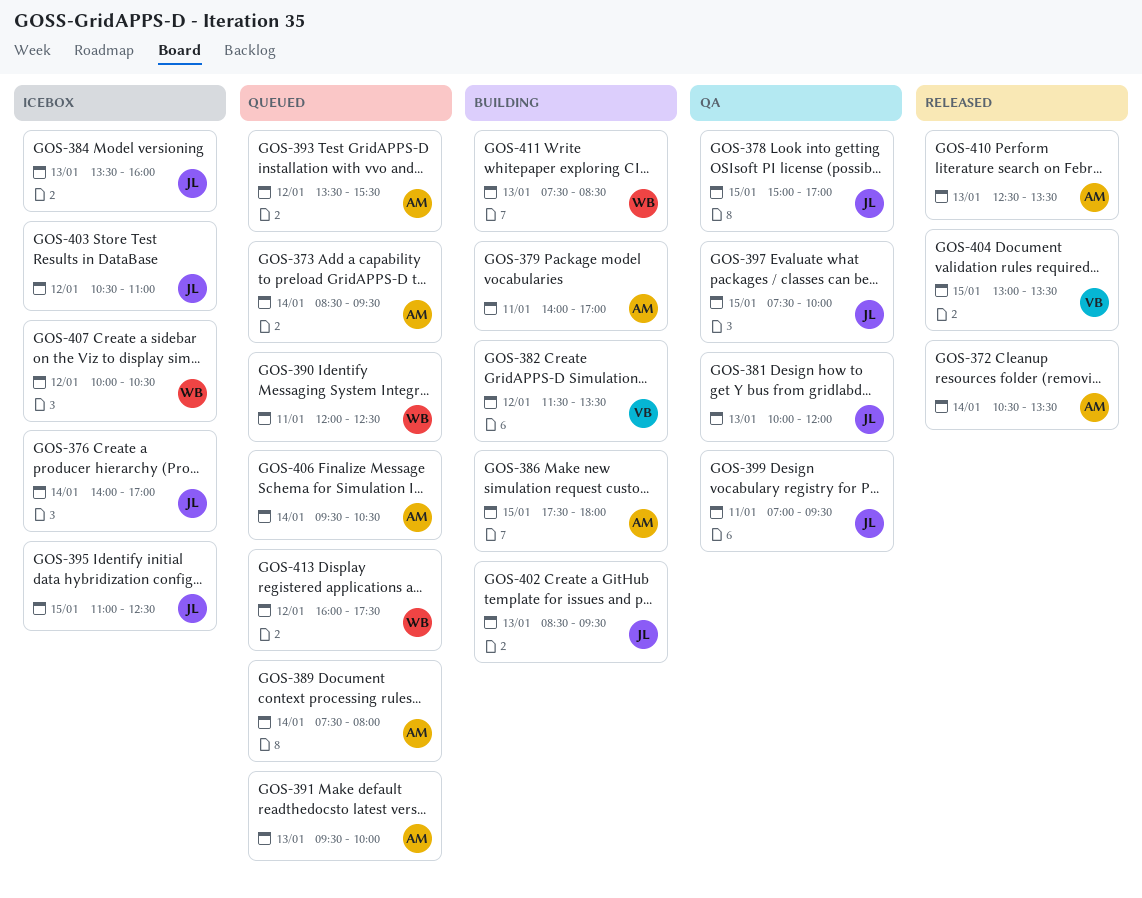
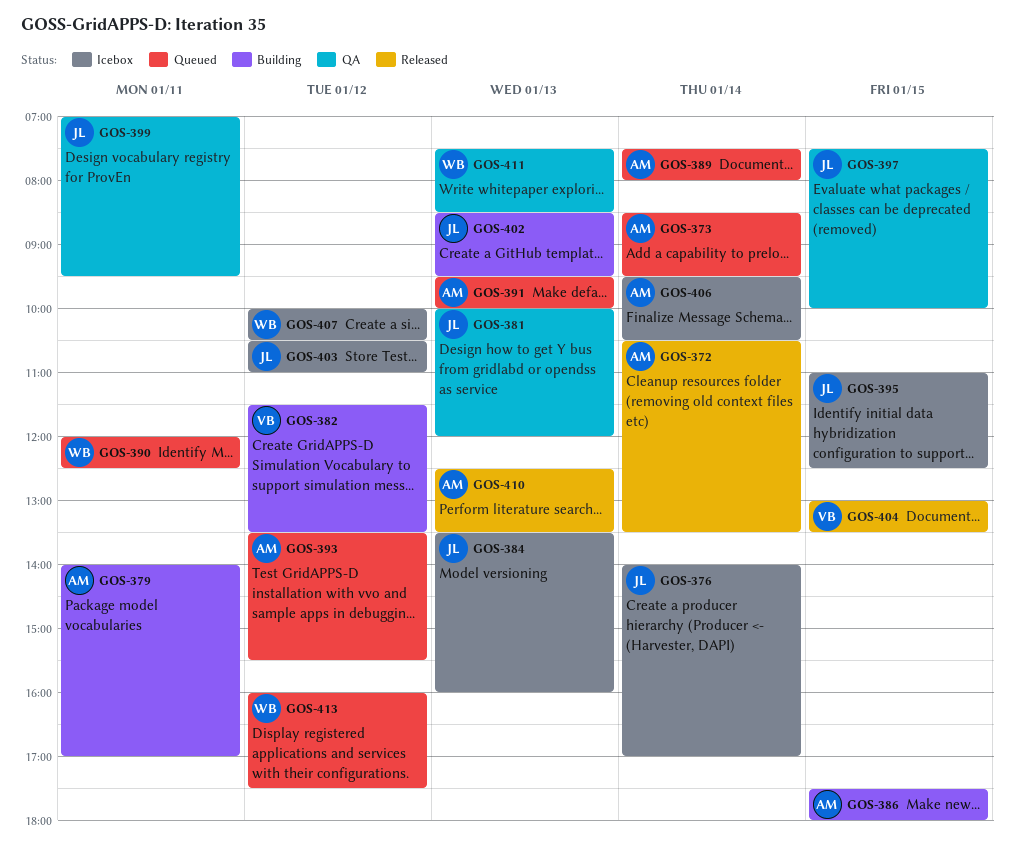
GOS-378: present -> none
GOS-406, status: Queued -> Icebox
GOS-411, status: Building -> QA

